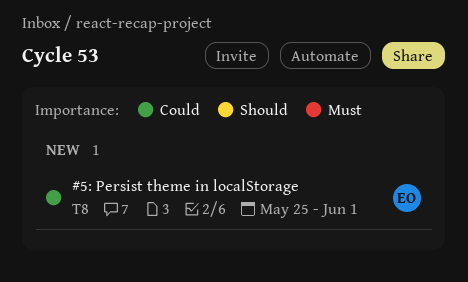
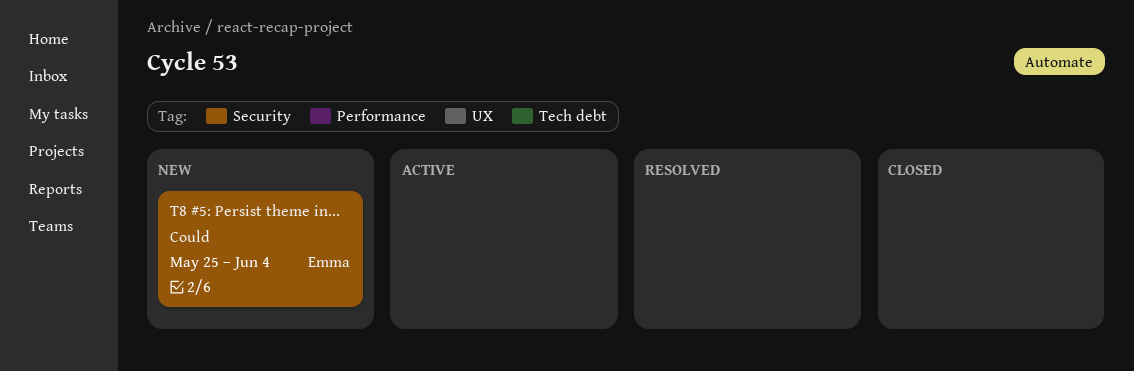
T8, due: Jun 1 -> Jun 4

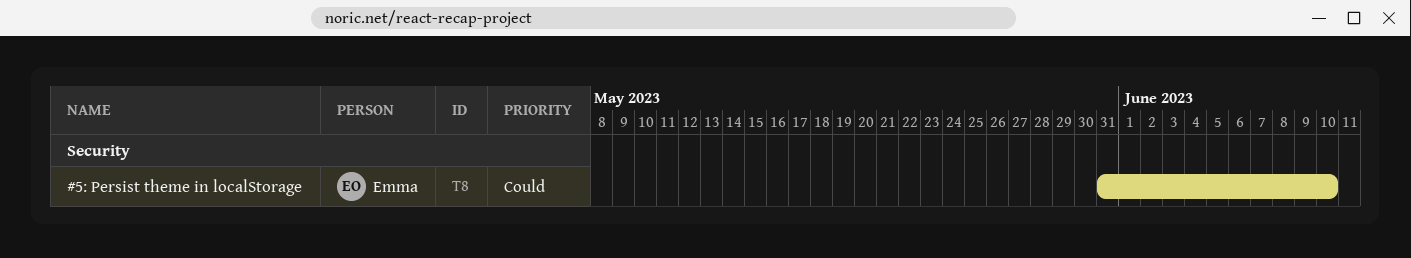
T8, start: May 25 -> May 31
T8, due: Jun 4 -> Jun 10

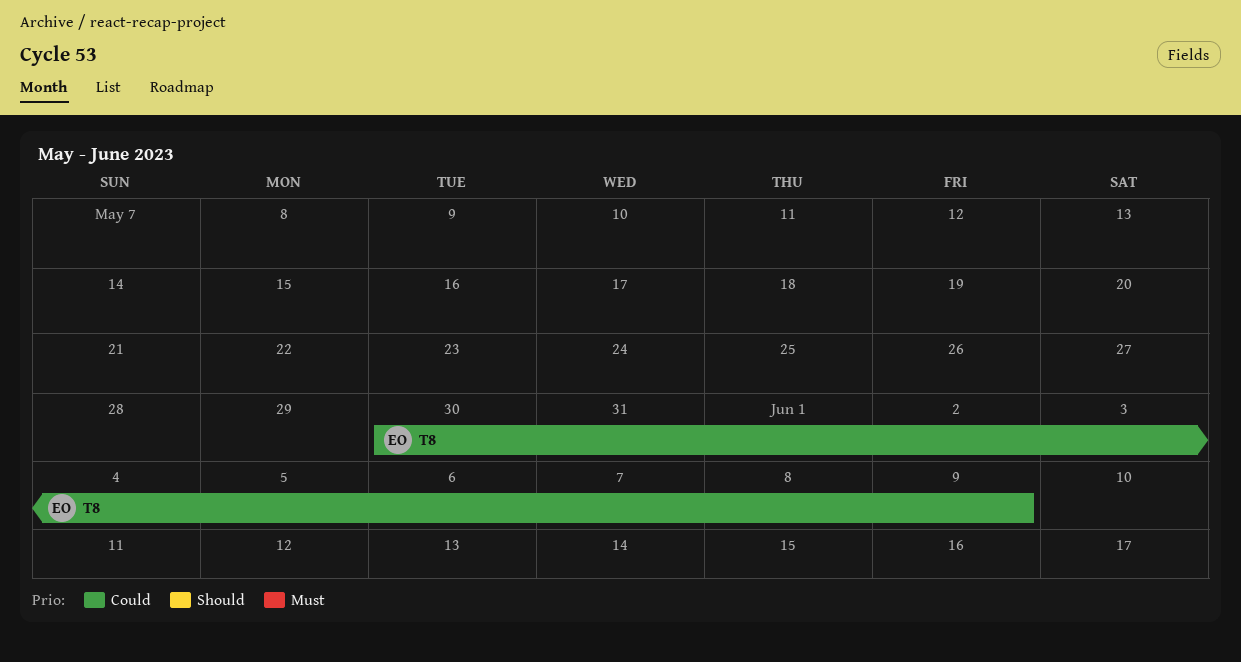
T8, start: May 31 -> May 30
T8, due: Jun 10 -> Jun 9

